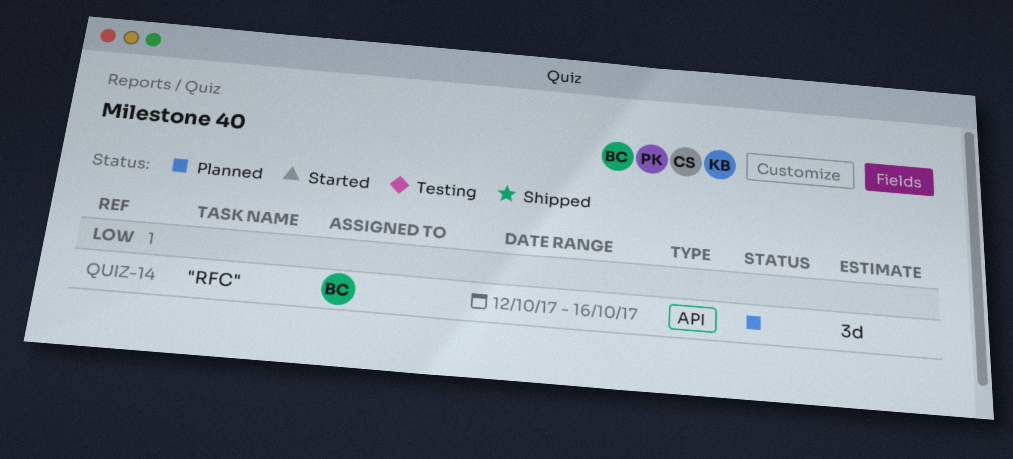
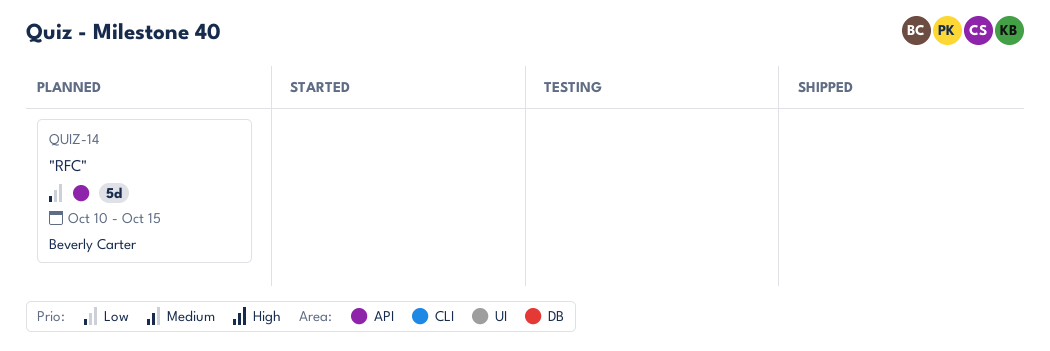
QUIZ-14, estimate: 3d -> 5d
QUIZ-14, start: Oct 12 -> Oct 10
QUIZ-14, due: Oct 16 -> Oct 15

